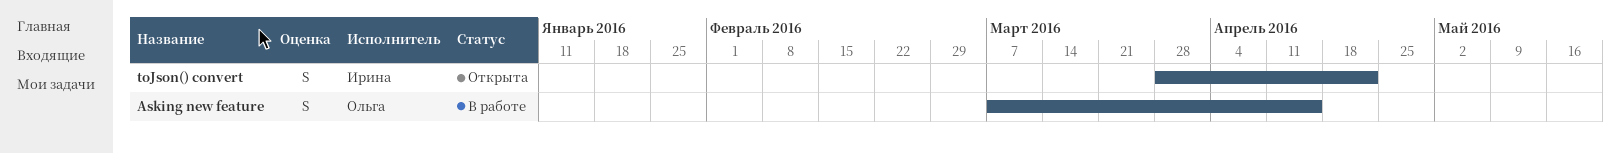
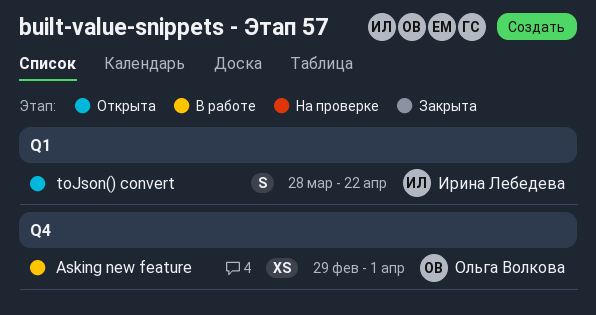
Asking new feature, estimate: S -> XS
Asking new feature, start: Mar 7 -> Feb 29
Asking new feature, due: Apr 15 -> Apr 1

